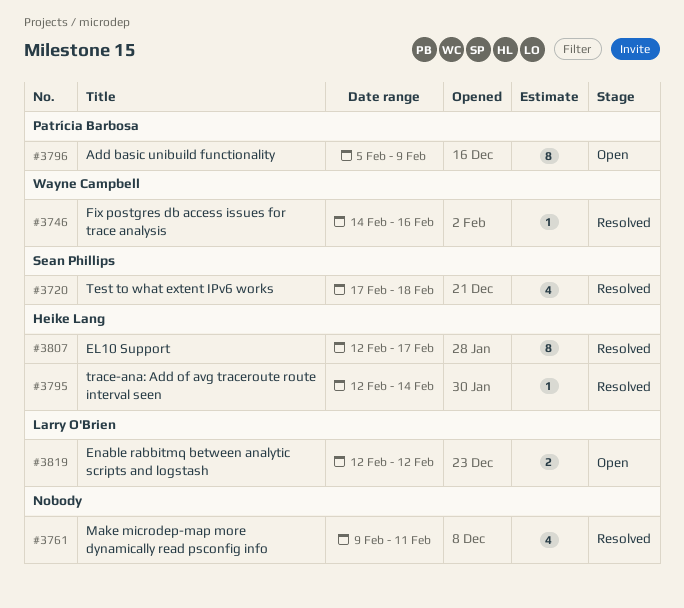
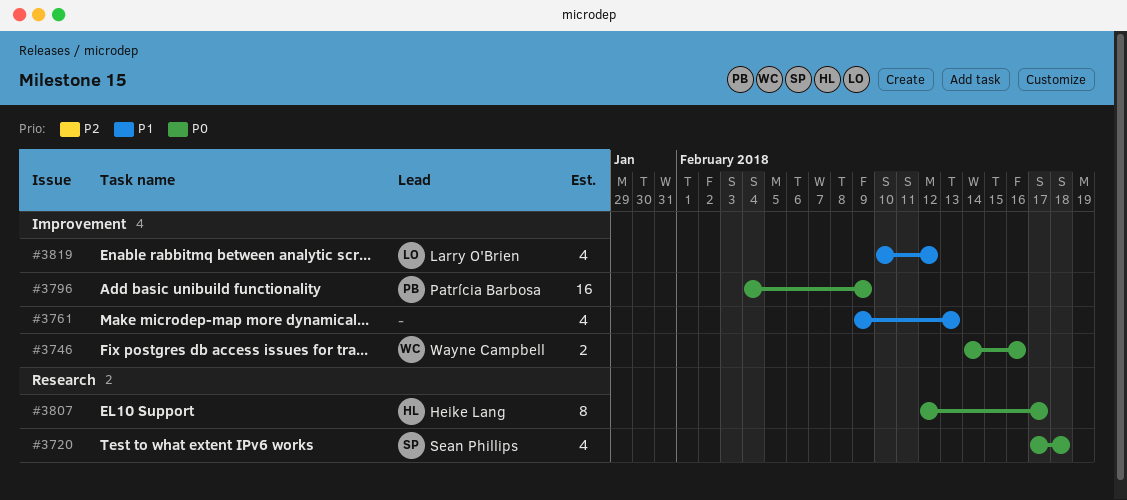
#3746, estimate: 1 -> 2
#3761, due: Feb 11 -> Feb 13
#3795: present -> none
#3796, estimate: 8 -> 16
#3796, start: Feb 5 -> Feb 4
#3819, estimate: 2 -> 4
#3819, start: Feb 12 -> Feb 10

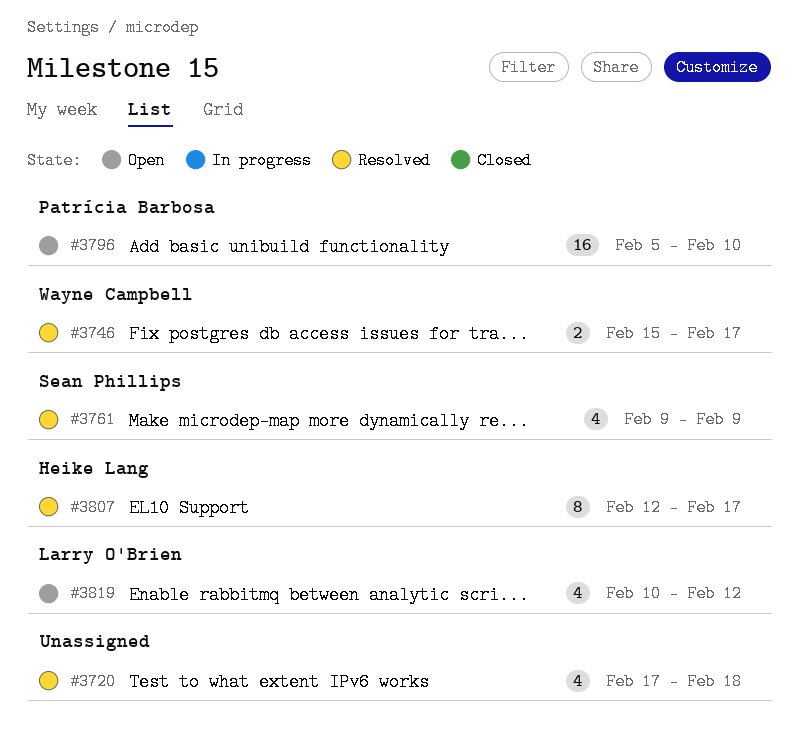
#3720, owner: Sean Phillips -> none
#3746, start: Feb 14 -> Feb 15
#3746, due: Feb 16 -> Feb 17
#3761, owner: none -> Sean Phillips
#3761, due: Feb 13 -> Feb 9
#3796, start: Feb 4 -> Feb 5
#3796, due: Feb 9 -> Feb 10

